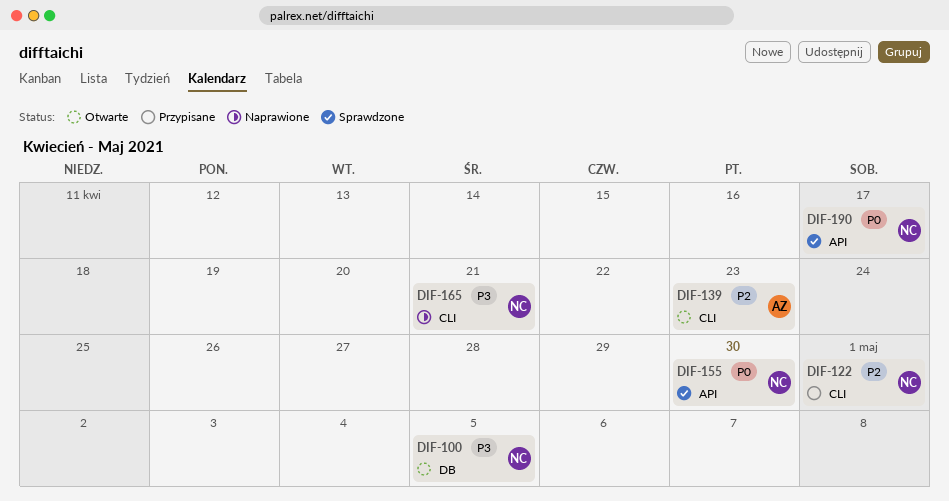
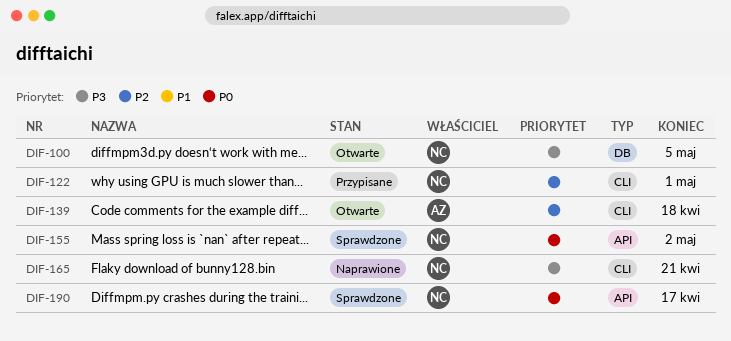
DIF-139, due: Apr 23 -> Apr 18
DIF-155, due: Apr 30 -> May 2

